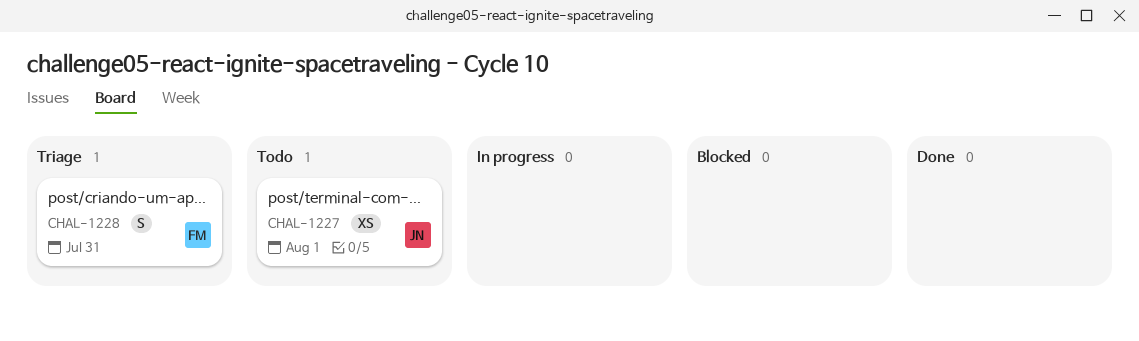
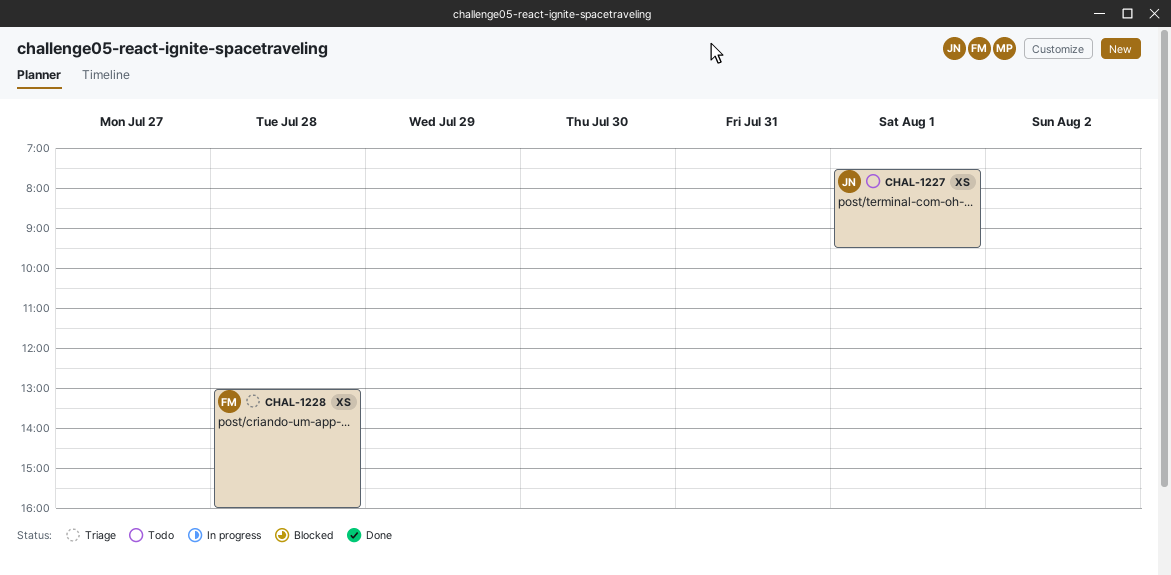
CHAL-1228, estimate: S -> XS
CHAL-1228, day: Jul 31 -> Jul 28

